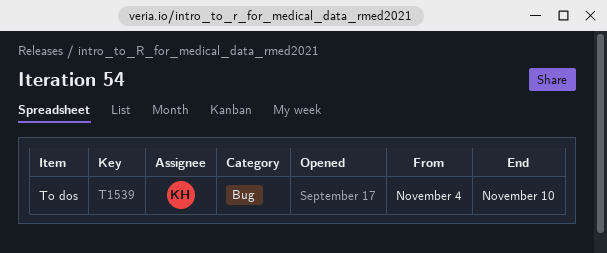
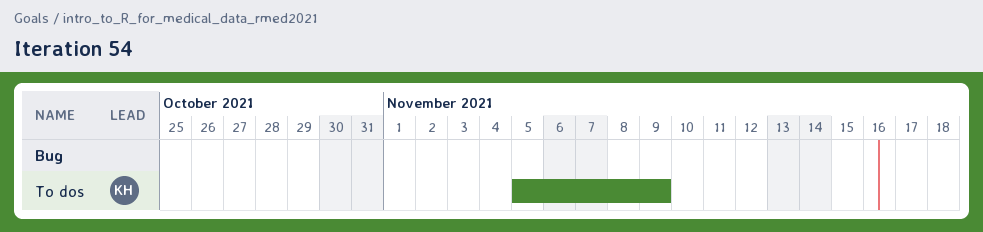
To dos, start: Nov 4 -> Nov 5
To dos, due: Nov 10 -> Nov 9

